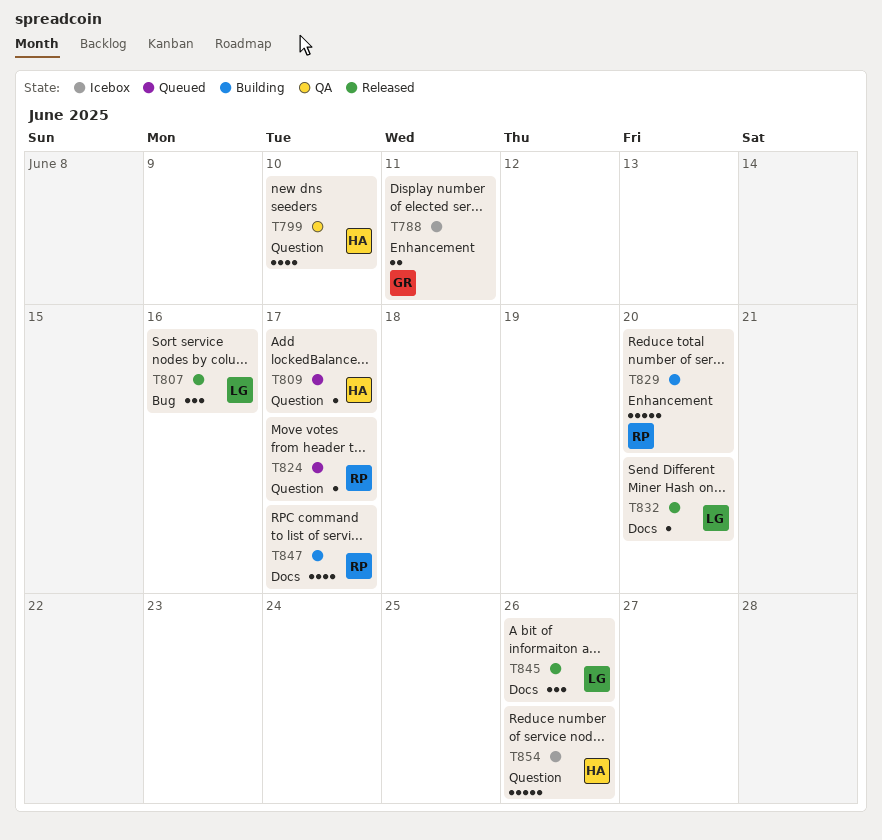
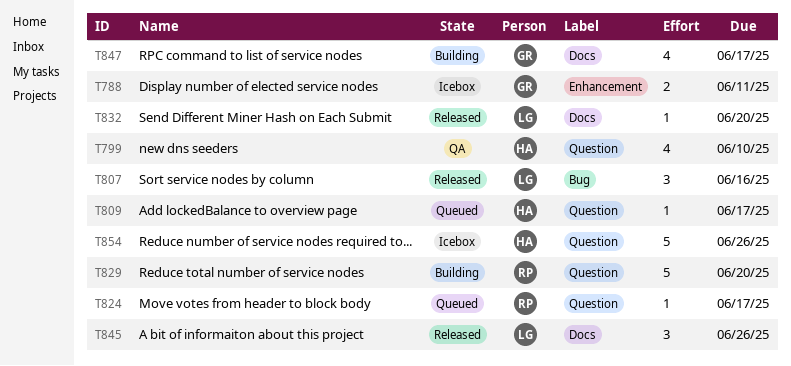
T829, label: Enhancement -> Question
T847, owner: RP -> GR

